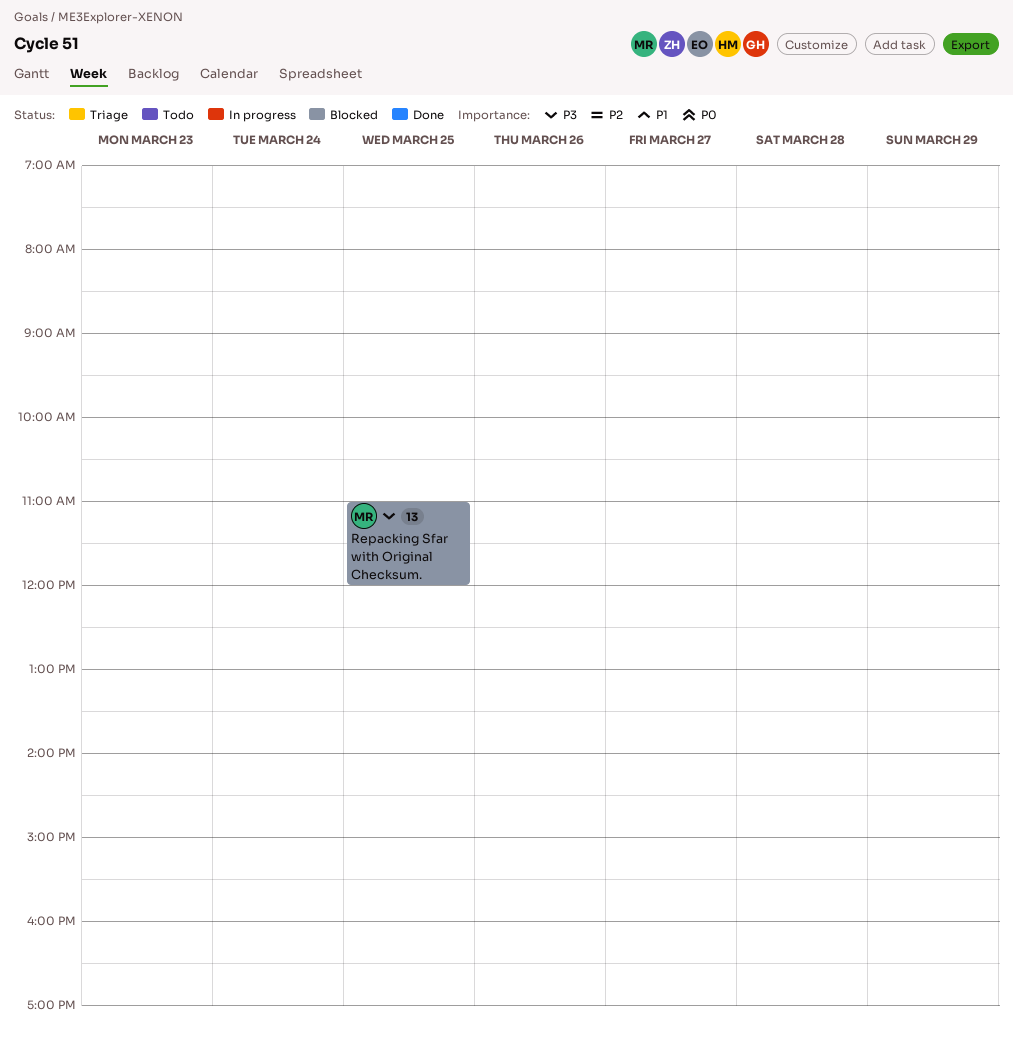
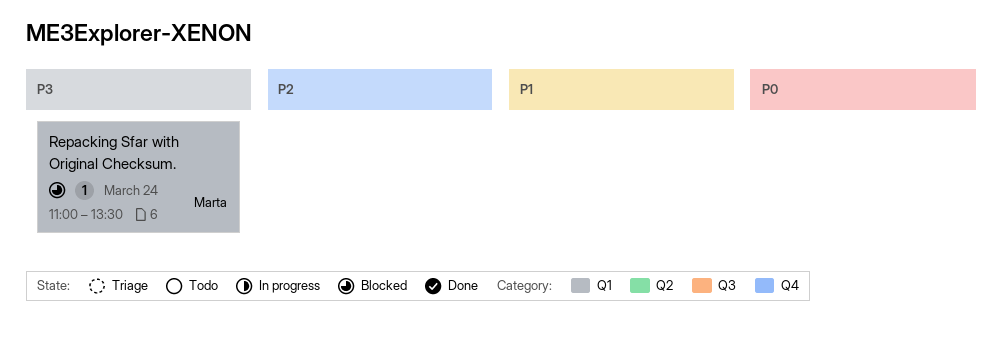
Repacking Sfar with Original Checksum., estimate: 13 -> 1
Repacking Sfar with Original Checksum., day: Mar 25 -> Mar 24
Repacking Sfar with Original Checksum., ends: 12:00 -> 13:30

